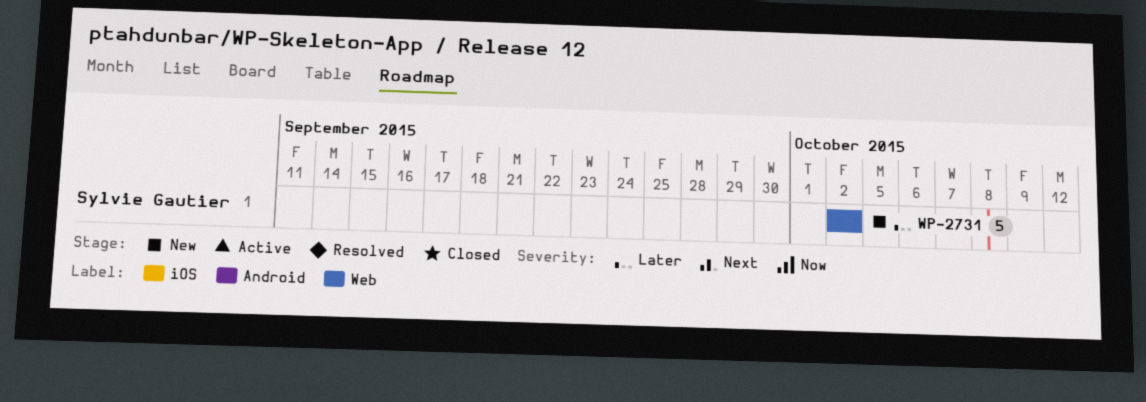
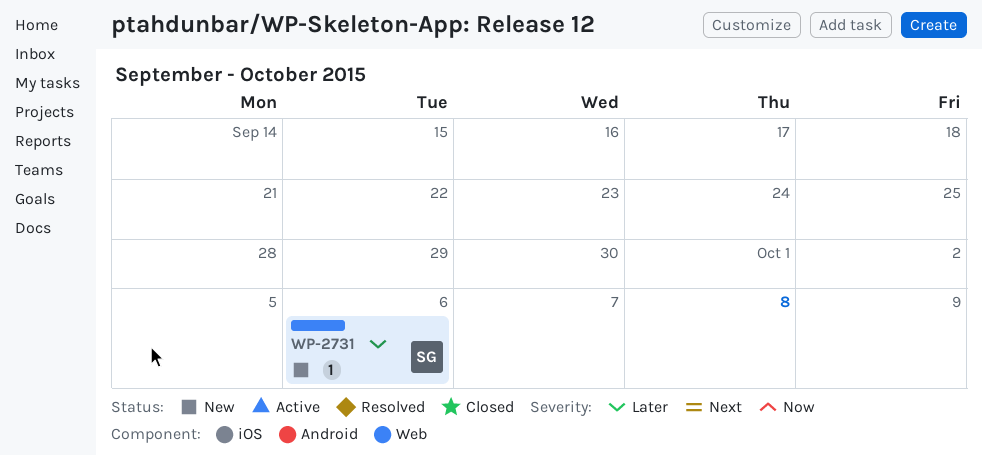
WP-2731, estimate: 5 -> 1
WP-2731, due: Oct 2 -> Oct 6

